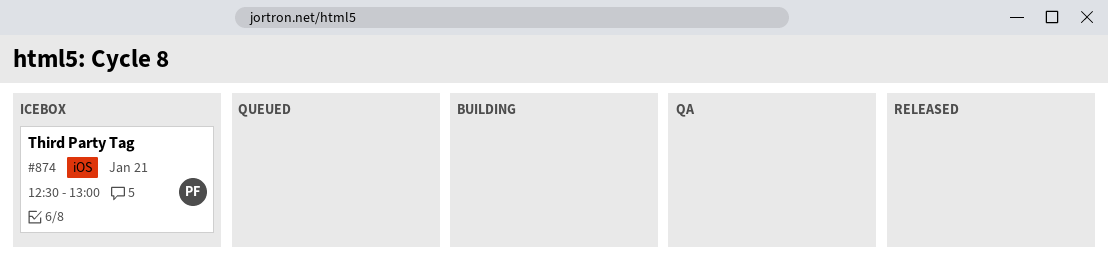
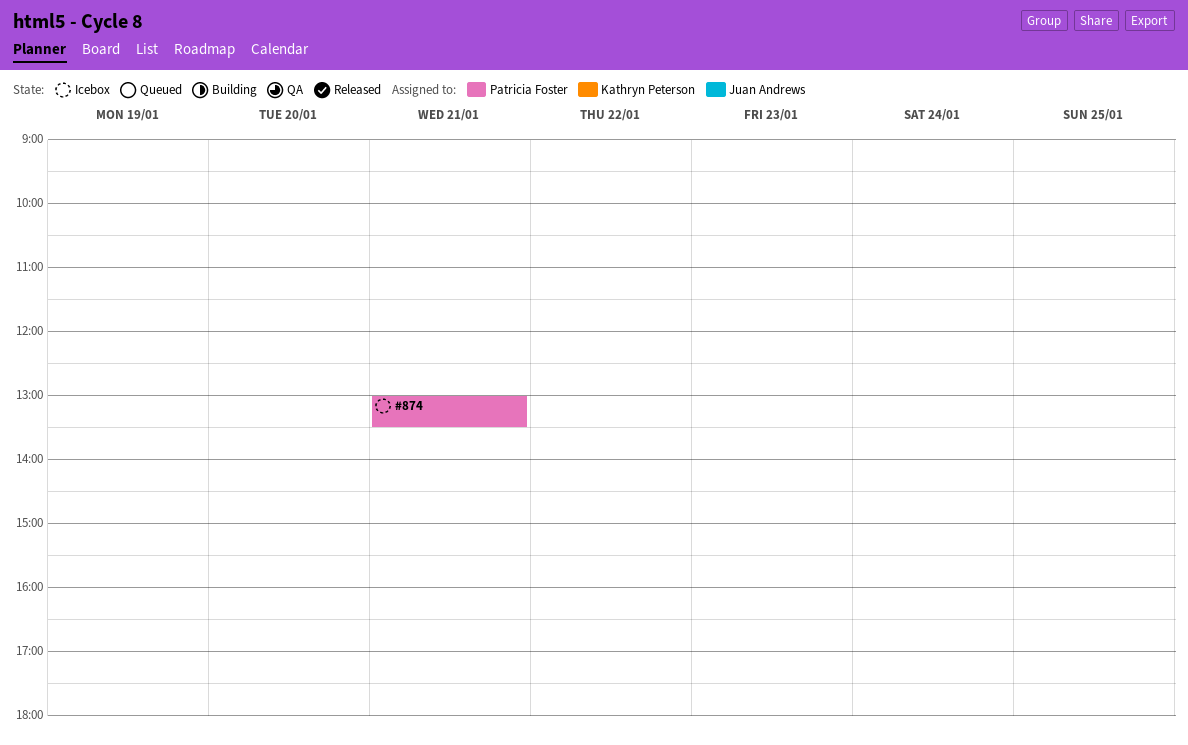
#874, begins: 12:30 -> 13:00
#874, ends: 13:00 -> 13:30

